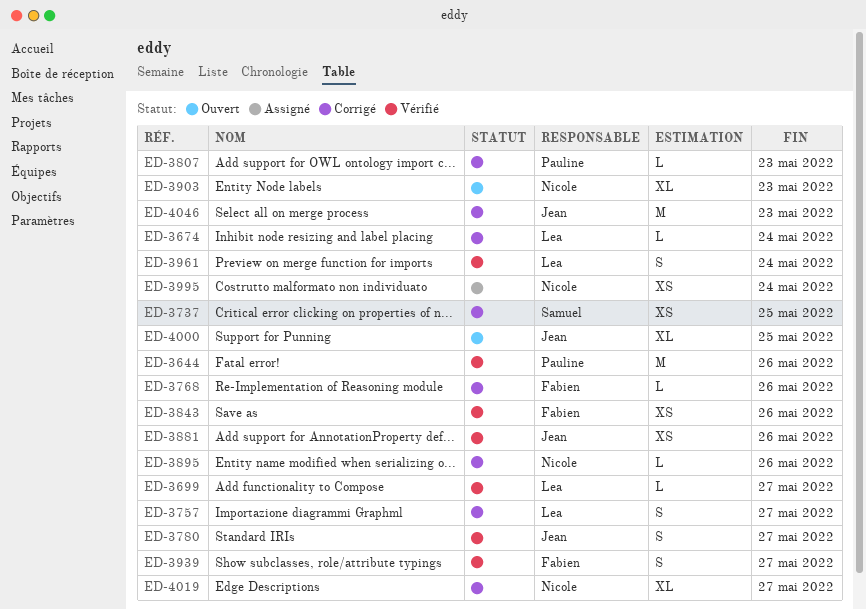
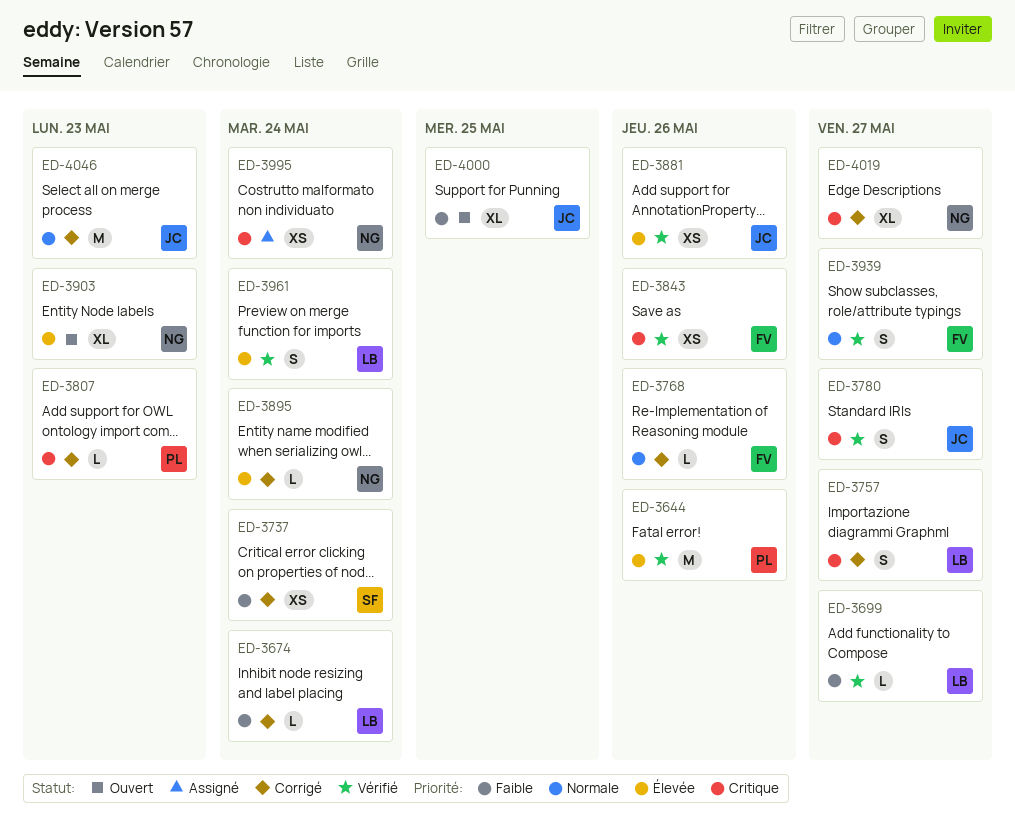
ED-3737, due: May 25 -> May 24
ED-3895, due: May 26 -> May 24

